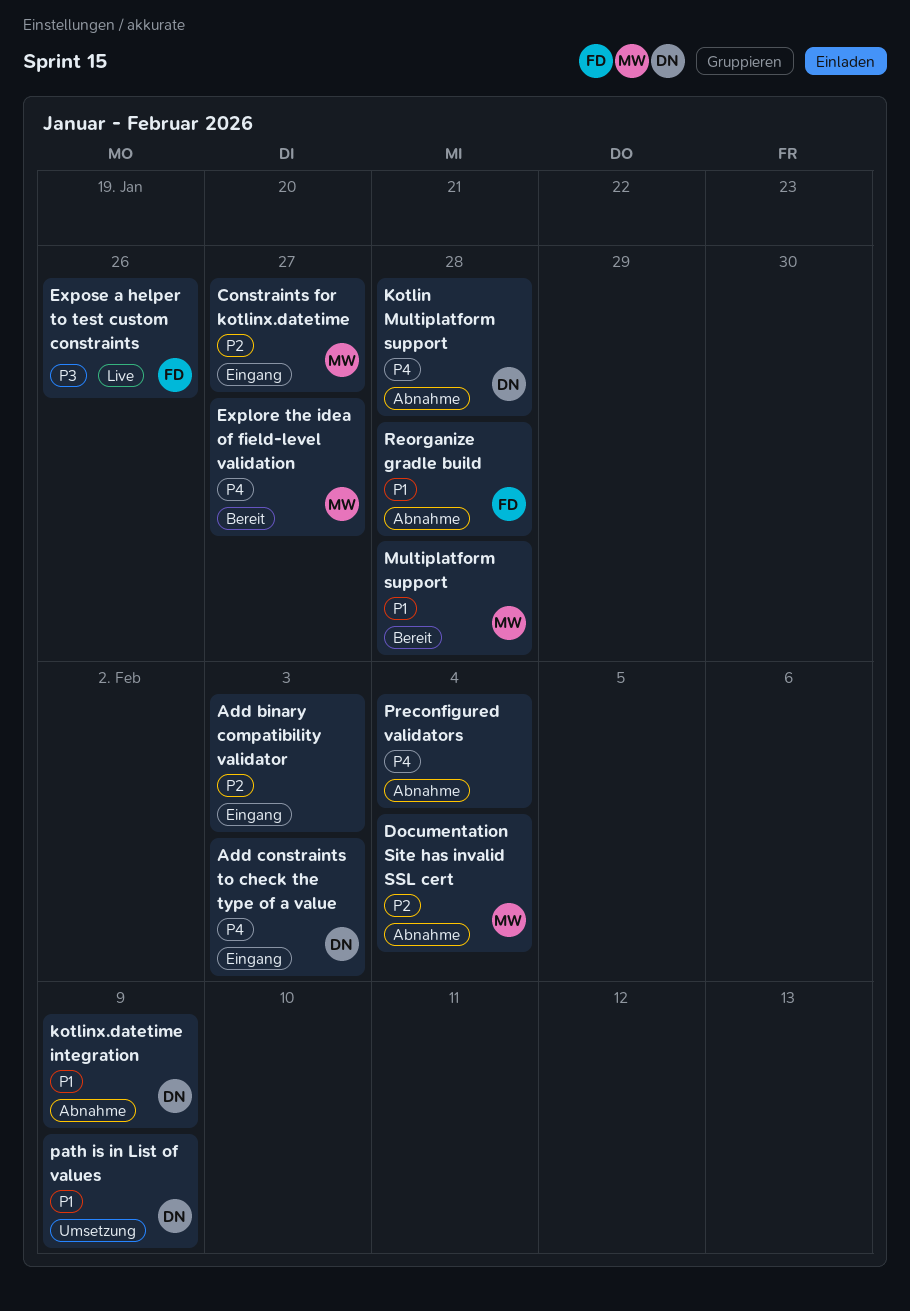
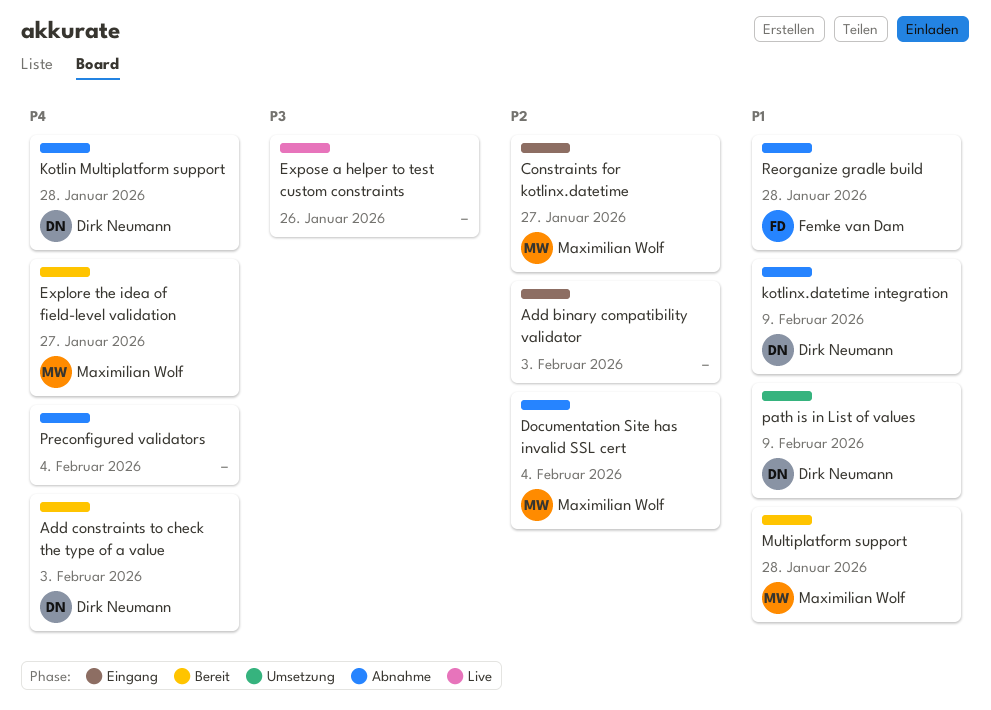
Add constraints to check the type of a value, status: Eingang -> Bereit
Expose a helper to test custom constraints, owner: Femke van Dam -> none

